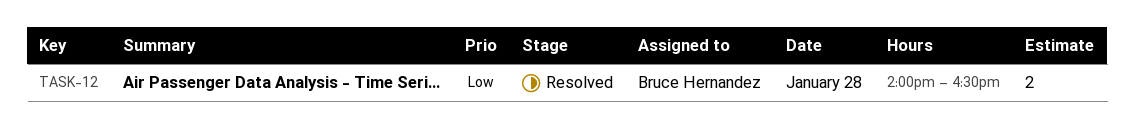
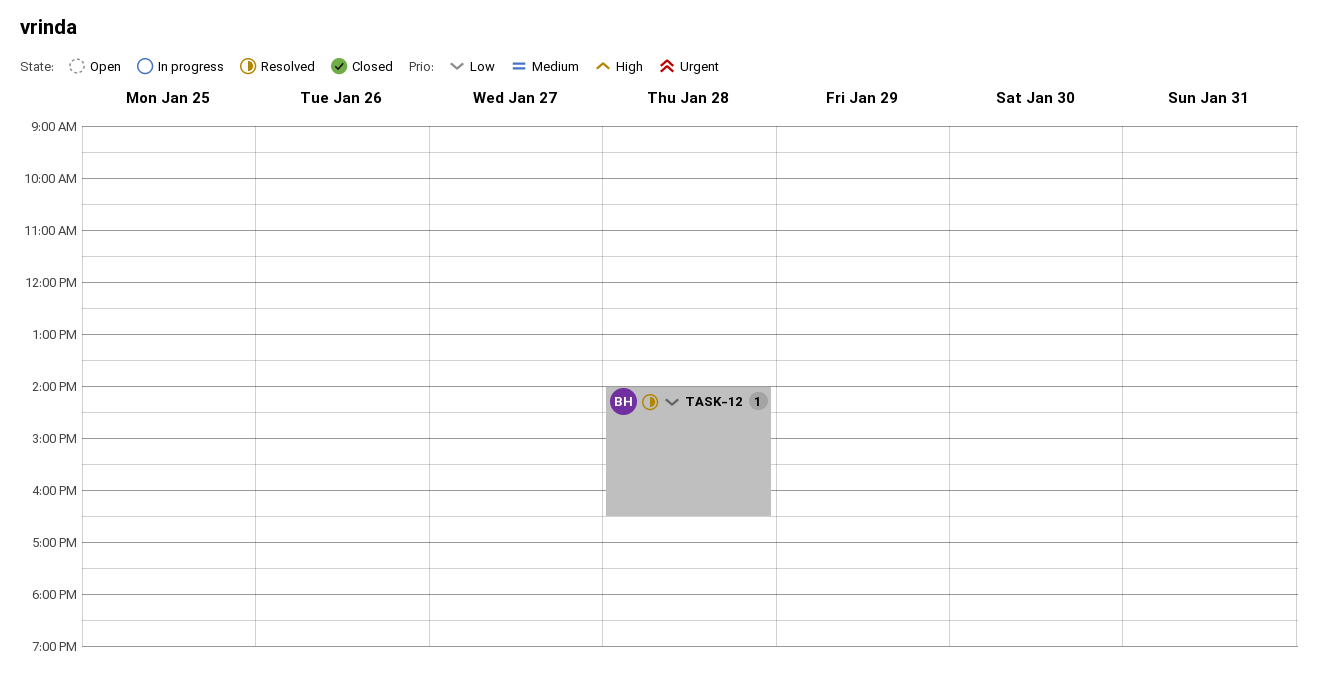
TASK-12, estimate: 2 -> 1

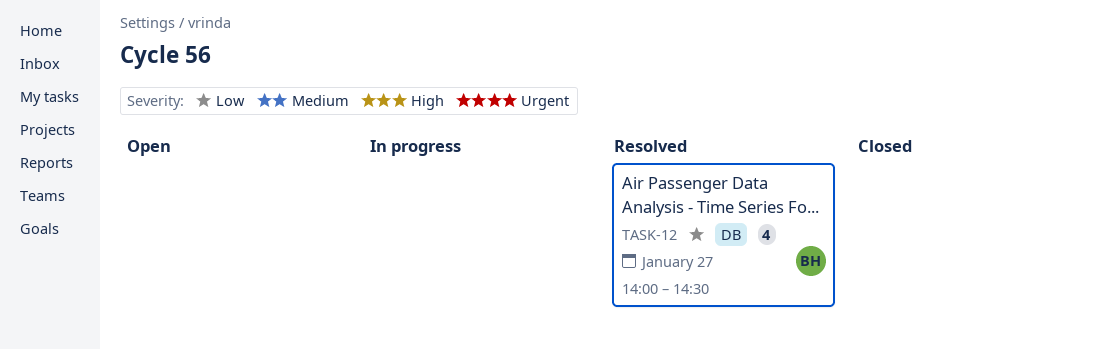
TASK-12, estimate: 1 -> 4
TASK-12, day: Jan 28 -> Jan 27
TASK-12, ends: 16:30 -> 14:30

